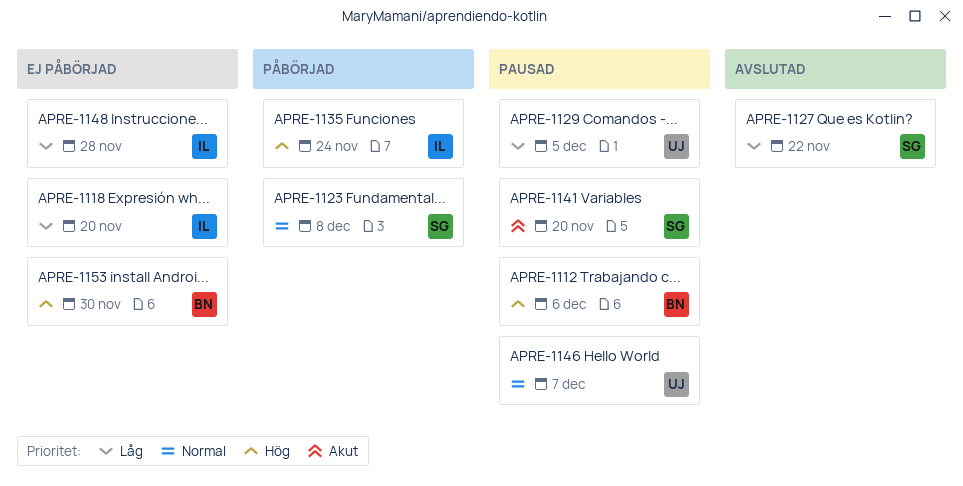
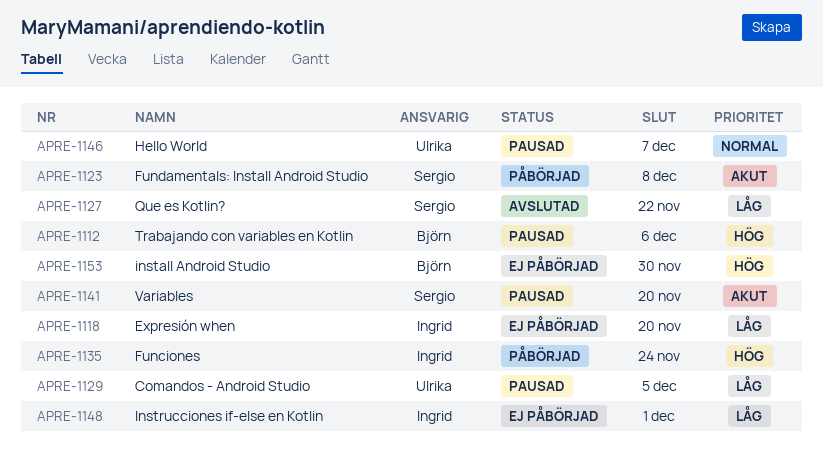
APRE-1123, priority: Normal -> Akut
APRE-1148, due: Nov 28 -> Dec 1

